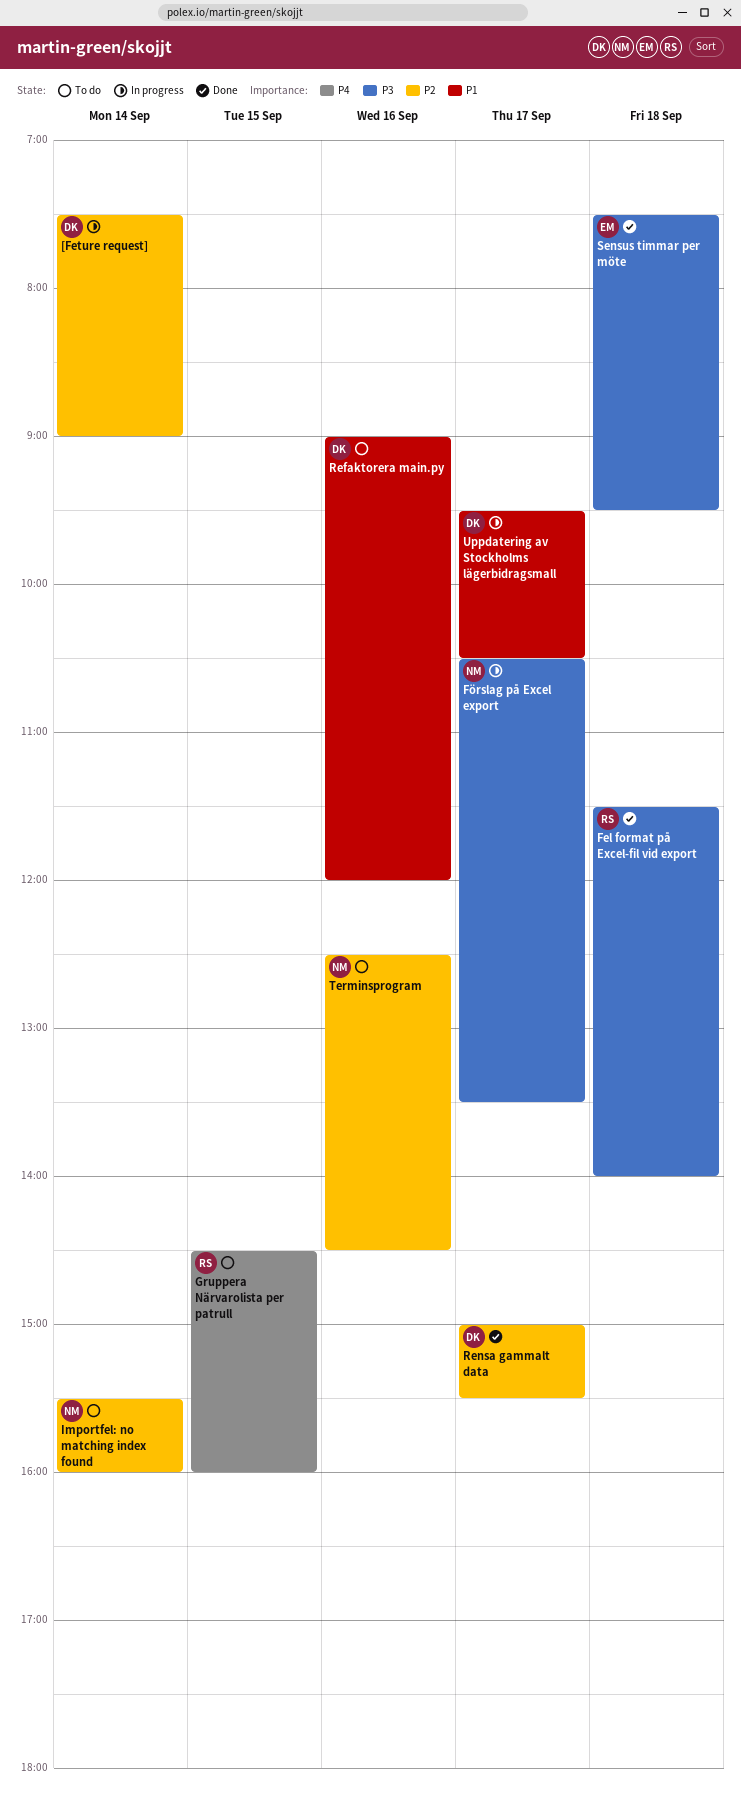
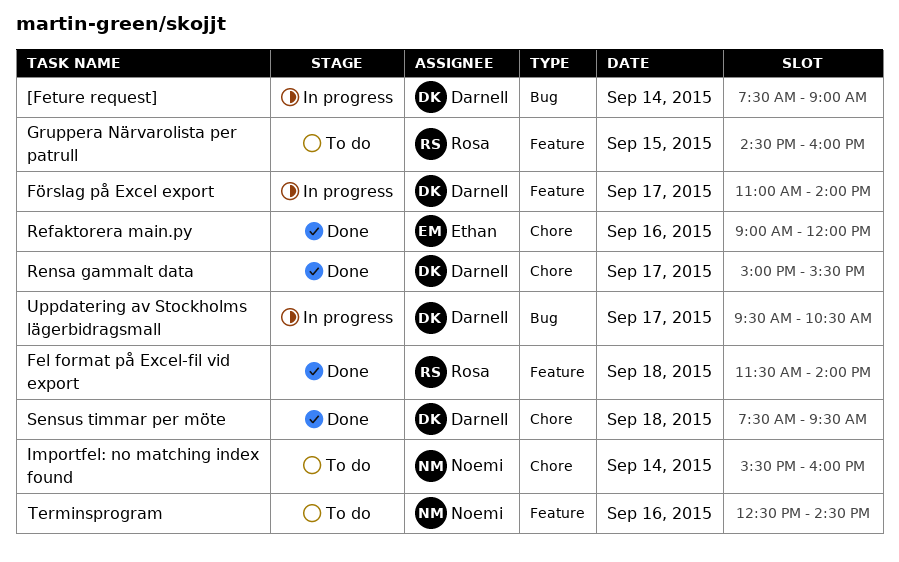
Förslag på Excel export, owner: Noemi -> Darnell
Förslag på Excel export, begins: 10:30 -> 11:00
Förslag på Excel export, ends: 13:30 -> 14:00
Refaktorera main.py, status: To do -> Done
Refaktorera main.py, owner: Darnell -> Ethan
Sensus timmar per möte, owner: Ethan -> Darnell

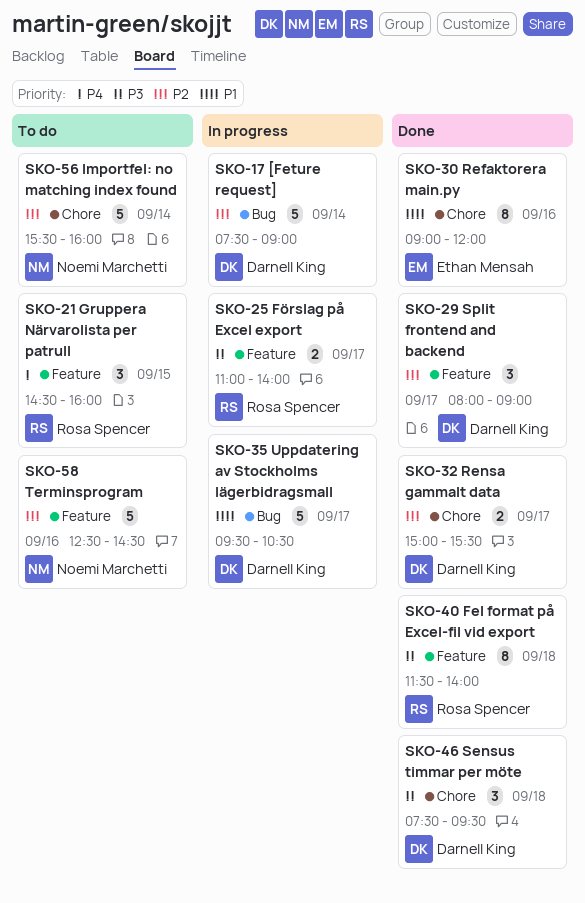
Förslag på Excel export, owner: Darnell King -> Rosa Spencer
Split frontend and backend: none -> present

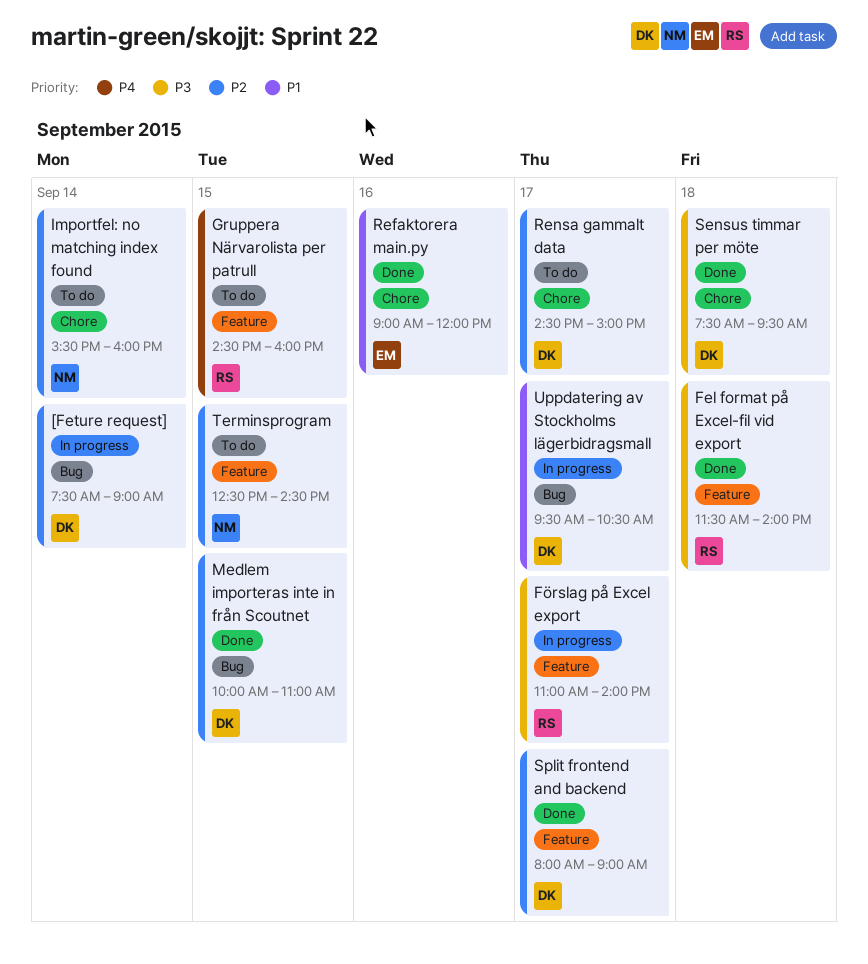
Medlem importeras inte in från Scoutnet: none -> present
Rensa gammalt data, status: Done -> To do
Rensa gammalt data, begins: 15:00 -> 14:30
Rensa gammalt data, ends: 15:30 -> 15:00
Terminsprogram, day: Sep 16 -> Sep 15

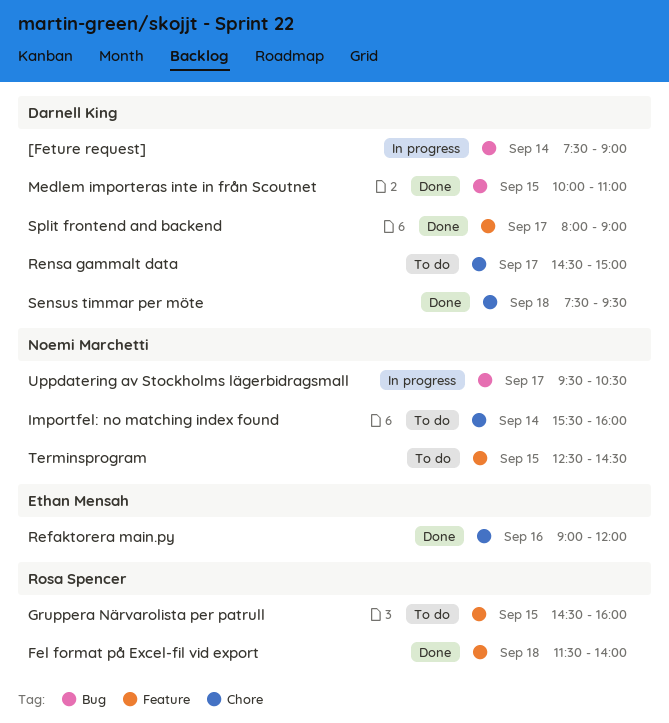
Förslag på Excel export: present -> none
Uppdatering av Stockholms lägerbidragsmall, owner: Darnell King -> Noemi Marchetti

